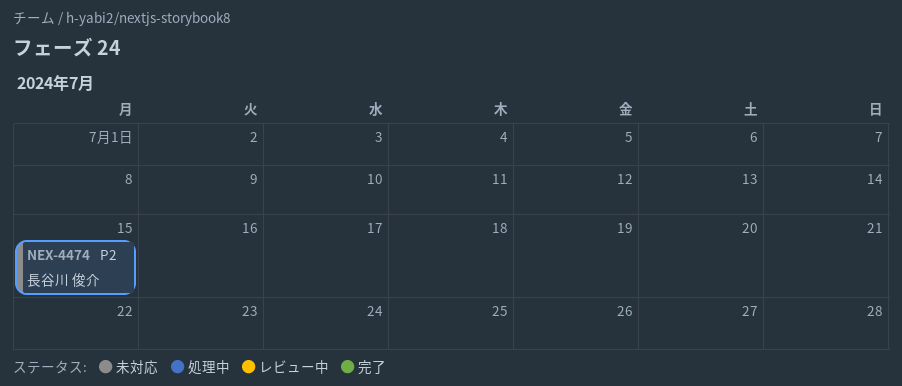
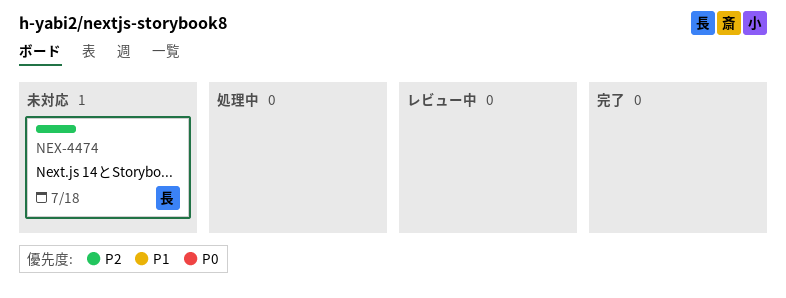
NEX-4474, due: Jul 15 -> Jul 18

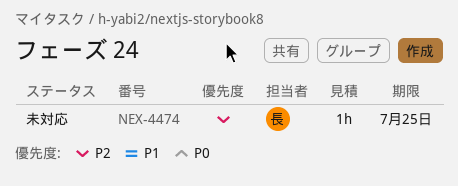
NEX-4474, due: Jul 18 -> Jul 25

